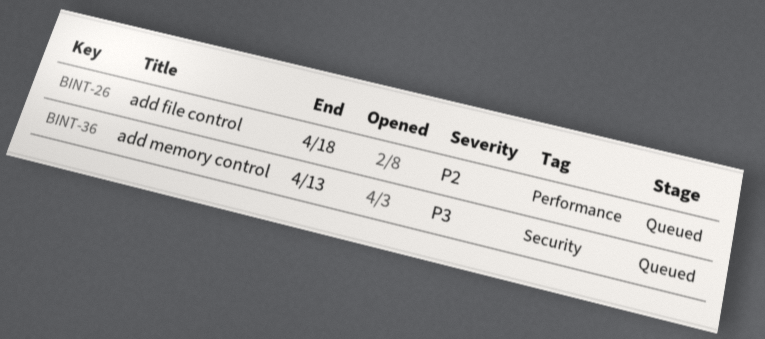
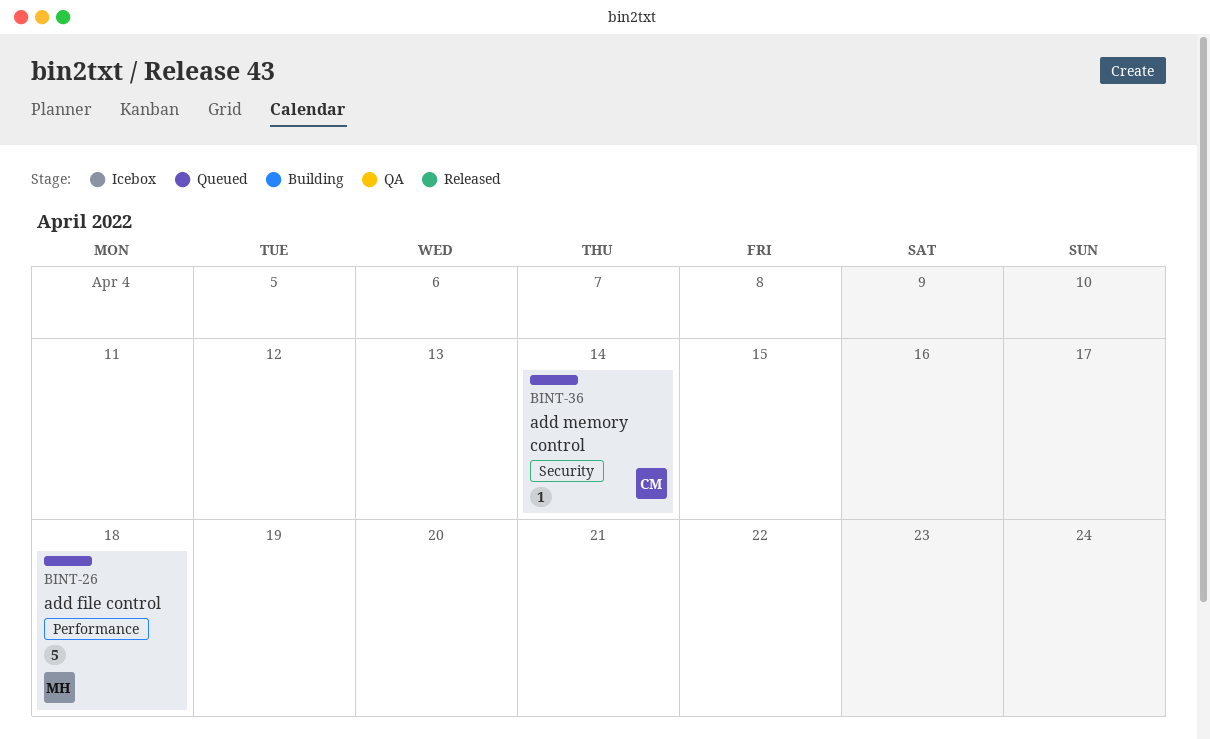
BINT-36, due: Apr 13 -> Apr 14

